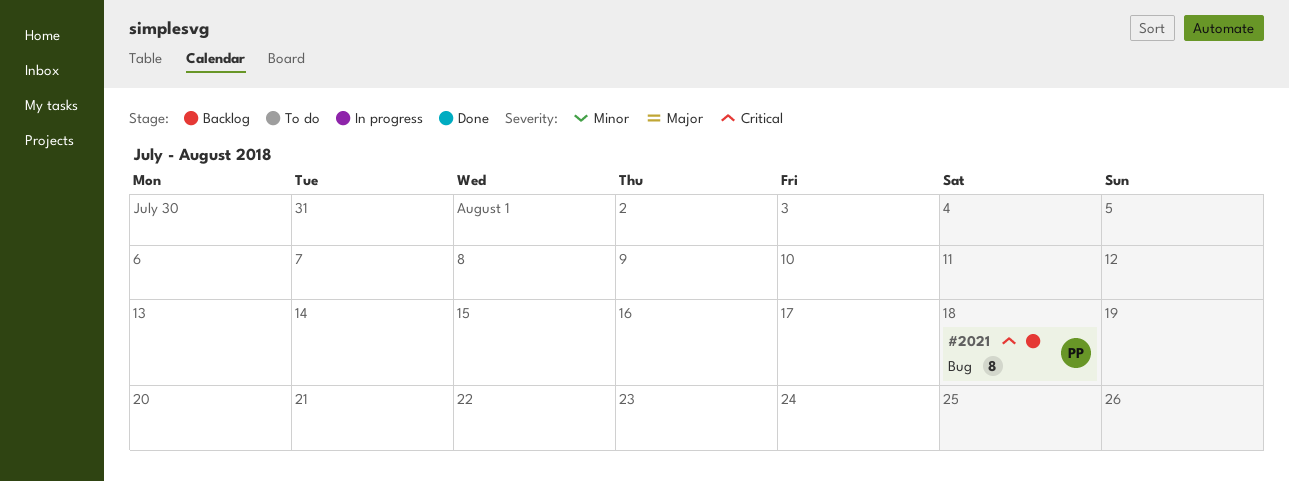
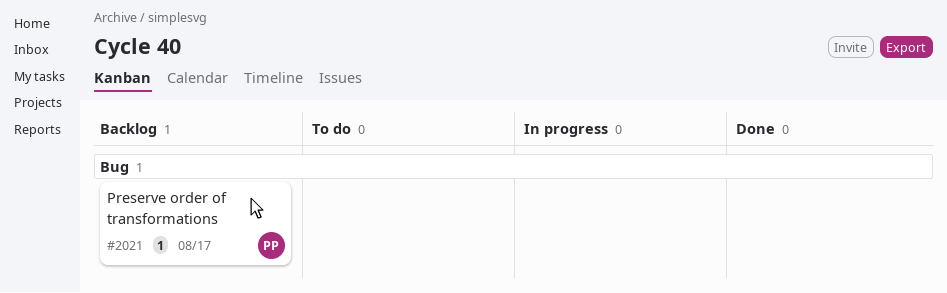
#2021, estimate: 8 -> 1
#2021, due: Aug 18 -> Aug 17

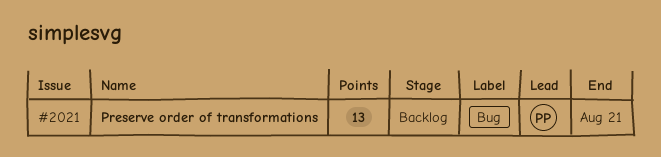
#2021, estimate: 1 -> 13
#2021, due: Aug 17 -> Aug 21

